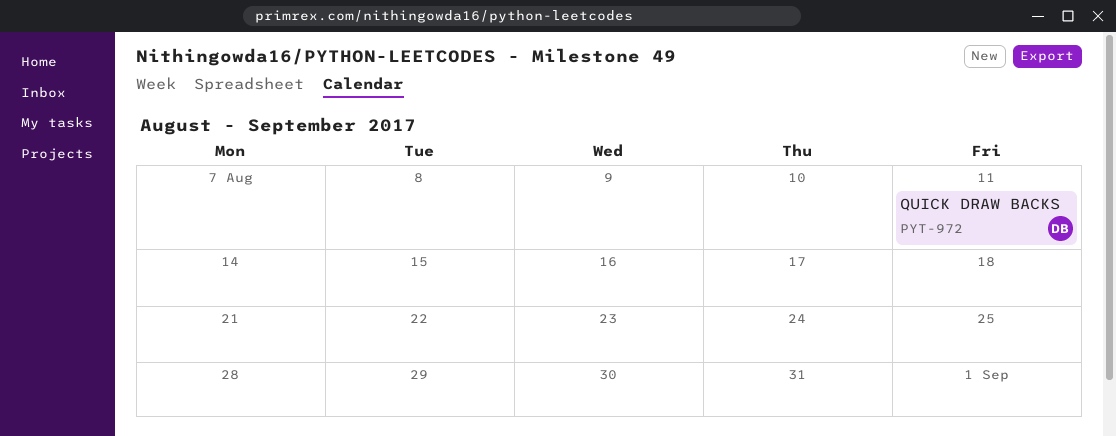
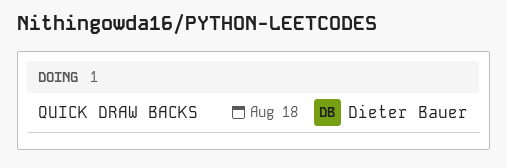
QUICK DRAW BACKS, due: Aug 11 -> Aug 18

